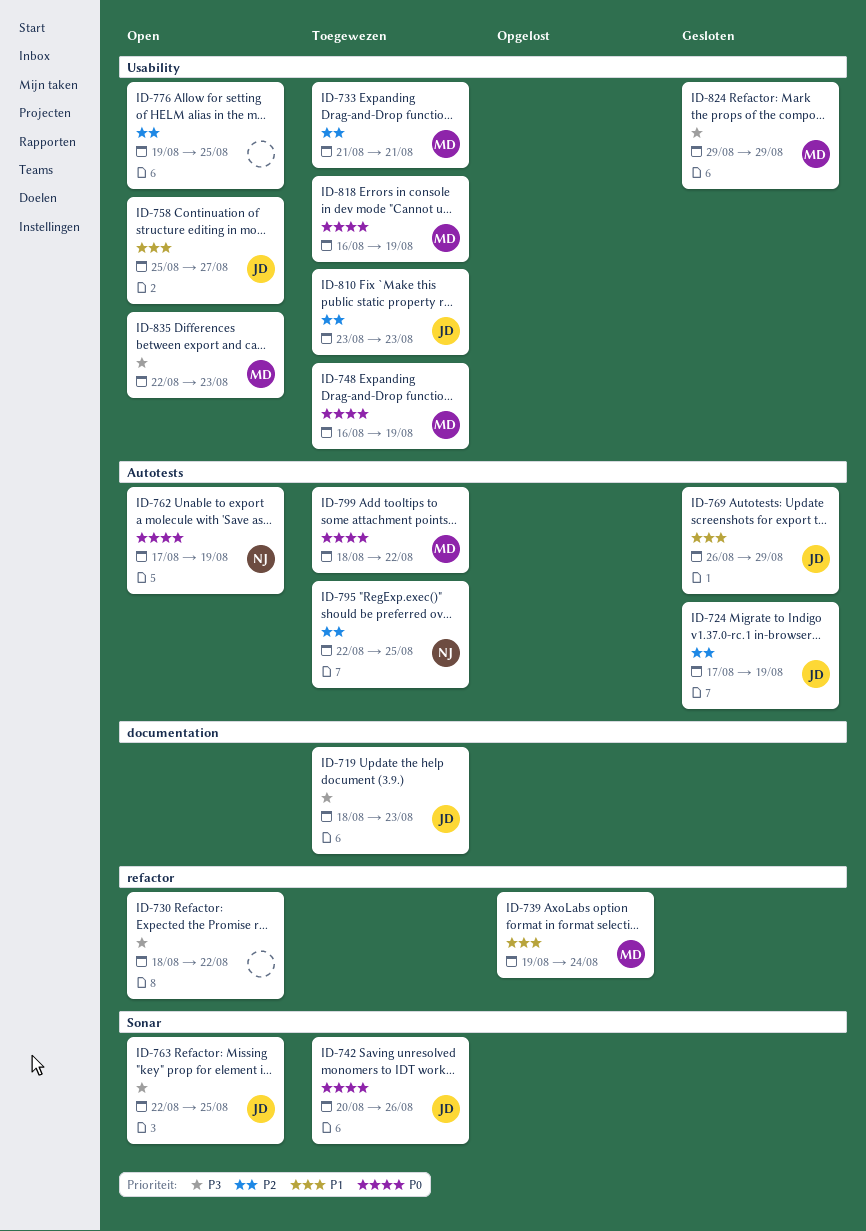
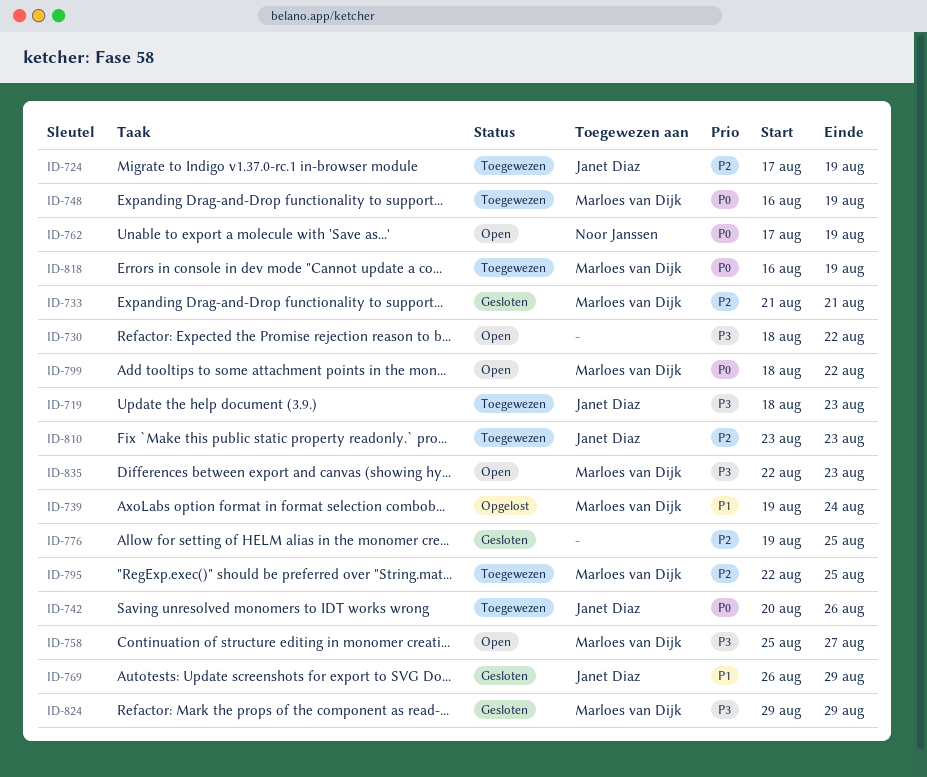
ID-724, status: Gesloten -> Toegewezen
ID-733, status: Toegewezen -> Gesloten
ID-758, owner: Janet Diaz -> Marloes van Dijk
ID-758, priority: P1 -> P3
ID-763: present -> none
ID-776, status: Open -> Gesloten
ID-795, owner: Noor Janssen -> Marloes van Dijk
ID-799, status: Toegewezen -> Open

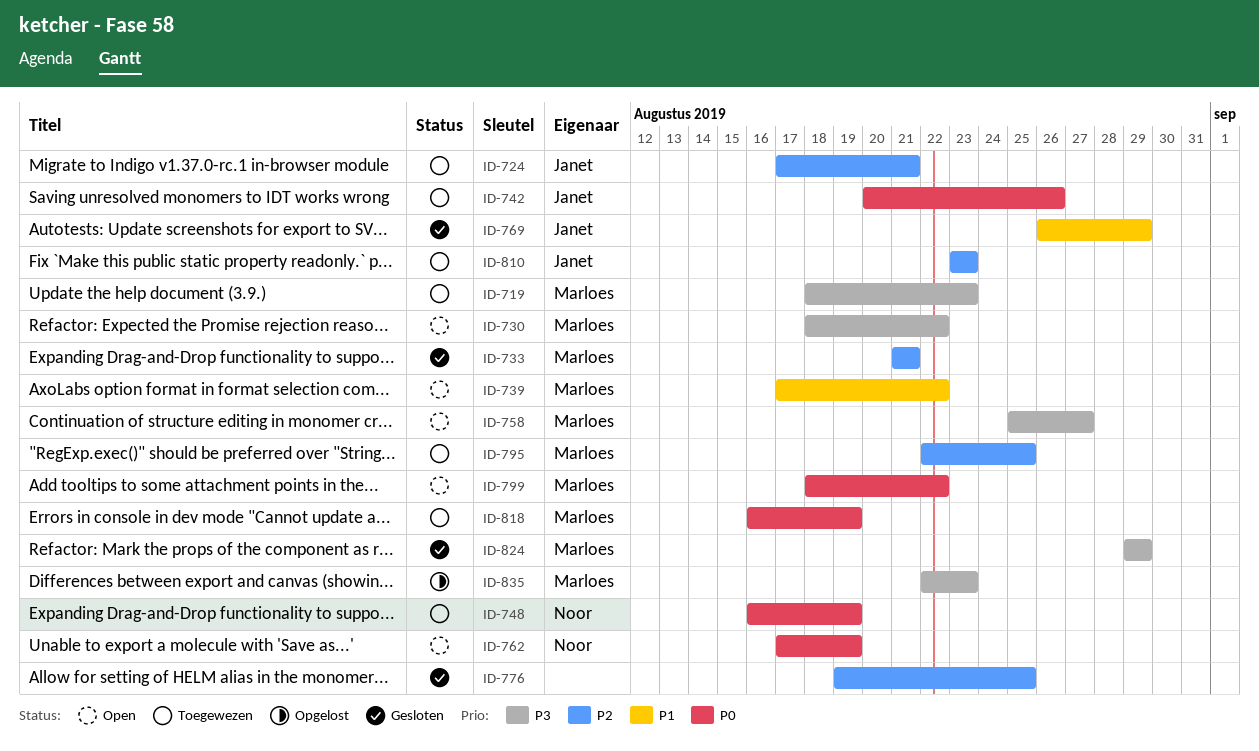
ID-719, owner: Janet Diaz -> Marloes van Dijk
ID-724, due: Aug 19 -> Aug 21
ID-730, owner: none -> Marloes van Dijk
ID-739, status: Opgelost -> Open
ID-739, start: Aug 19 -> Aug 17
ID-739, due: Aug 24 -> Aug 22
ID-748, owner: Marloes van Dijk -> Noor Janssen
ID-835, status: Open -> Opgelost

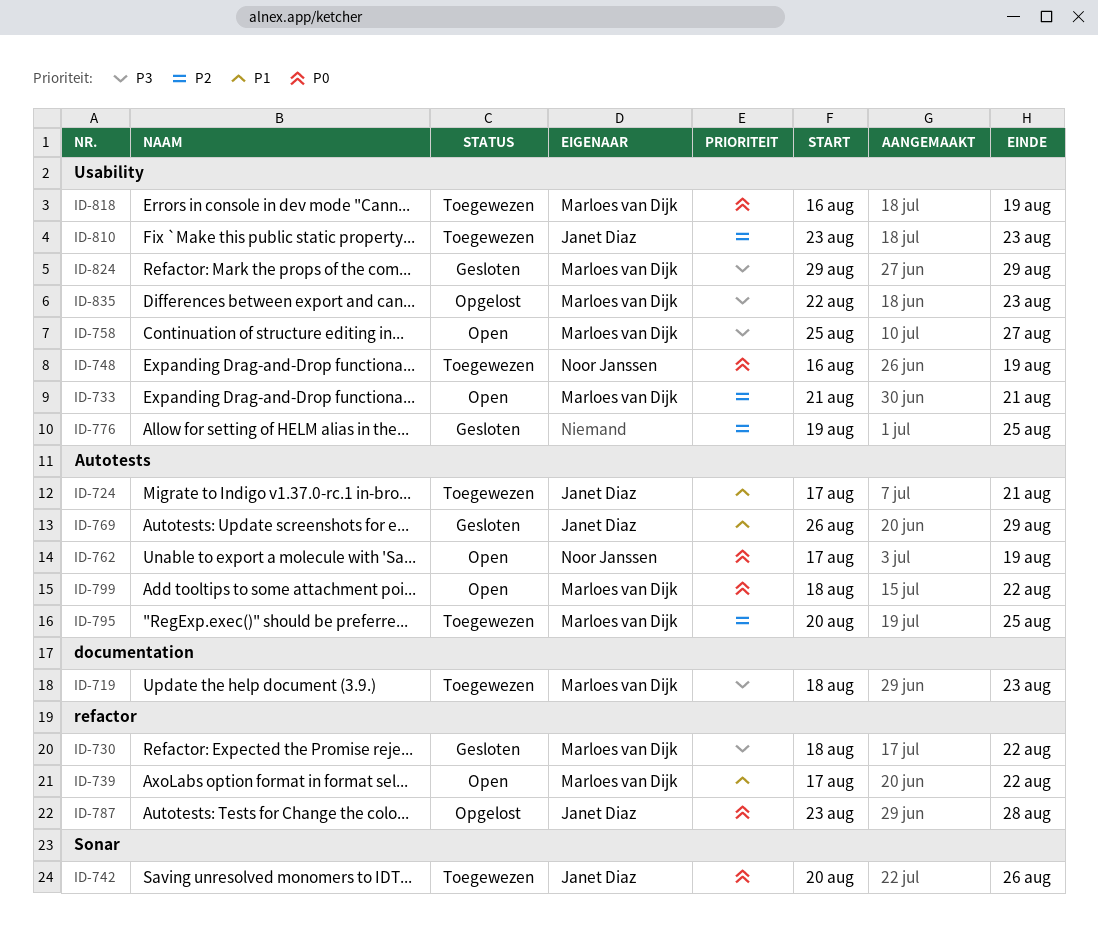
ID-724, priority: P2 -> P1
ID-730, status: Open -> Gesloten
ID-733, status: Gesloten -> Open
ID-787: none -> present
ID-795, start: Aug 22 -> Aug 20

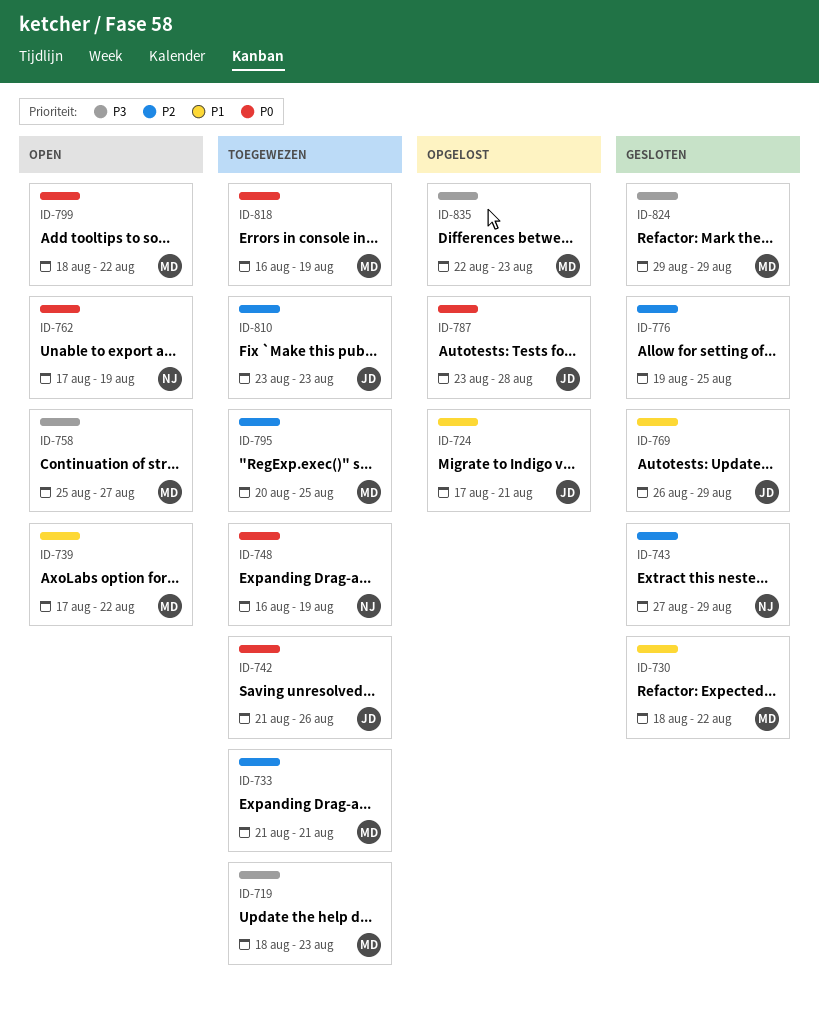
ID-724, status: Toegewezen -> Opgelost
ID-730, priority: P3 -> P1
ID-733, status: Open -> Toegewezen
ID-742, start: Aug 20 -> Aug 21
ID-743: none -> present

